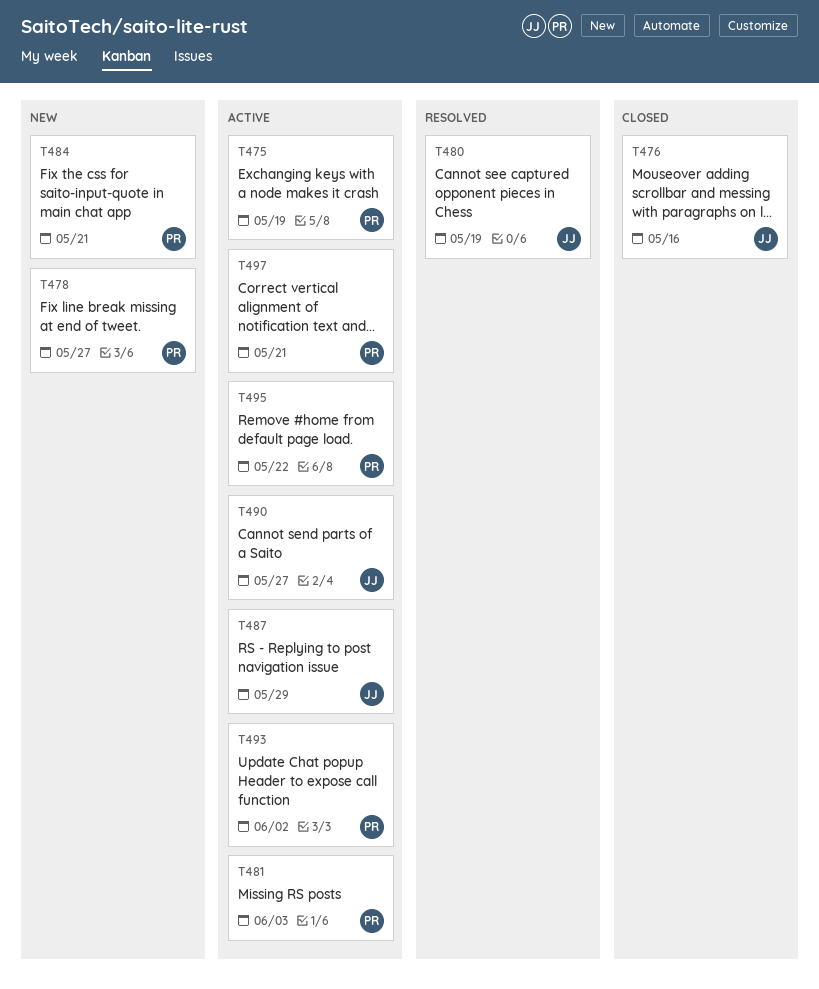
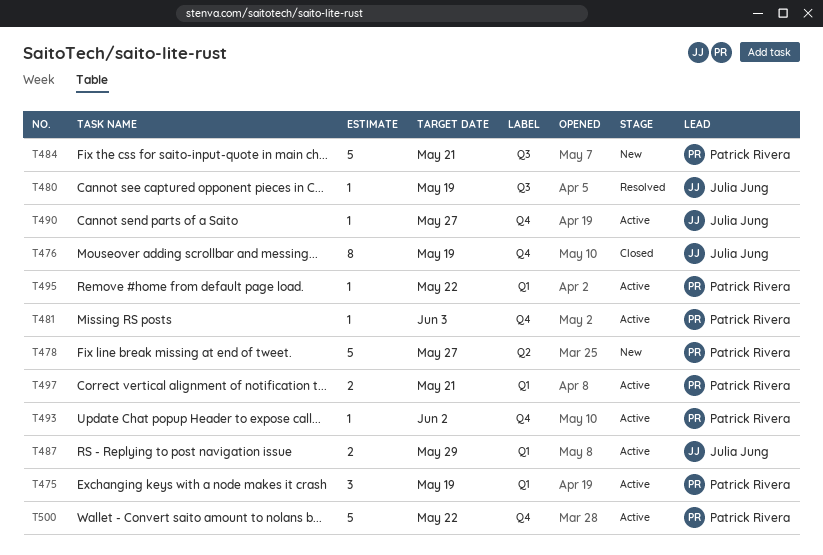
T476, due: May 16 -> May 19
T500: none -> present

